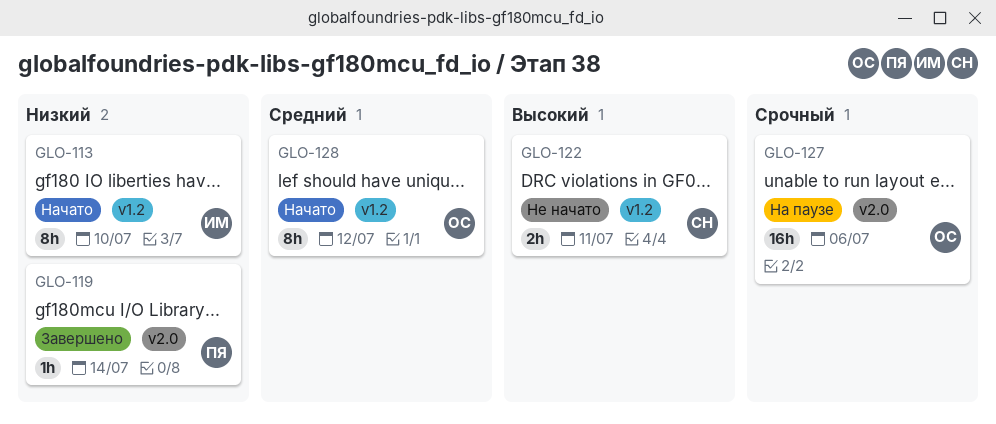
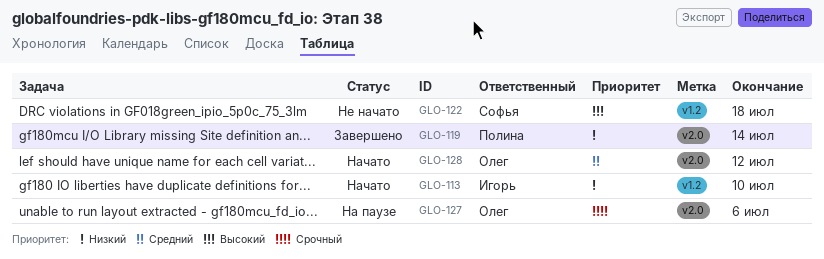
GLO-122, due: Jul 11 -> Jul 18
GLO-128, label: v1.2 -> v2.0

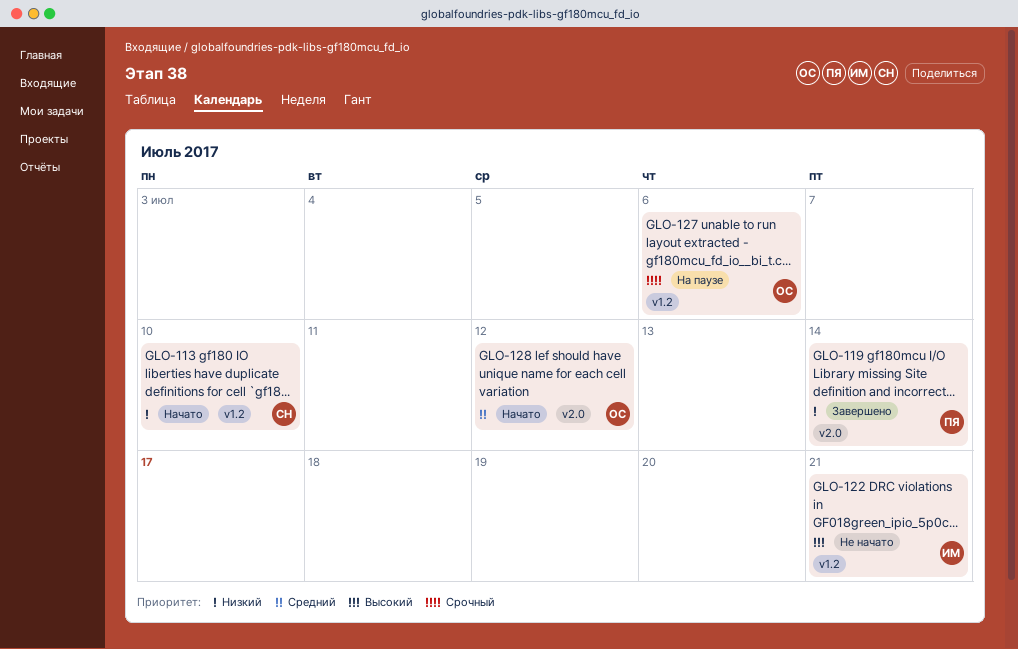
GLO-113, owner: Игорь -> Софья
GLO-122, owner: Софья -> Игорь
GLO-122, due: Jul 18 -> Jul 21
GLO-127, label: v2.0 -> v1.2

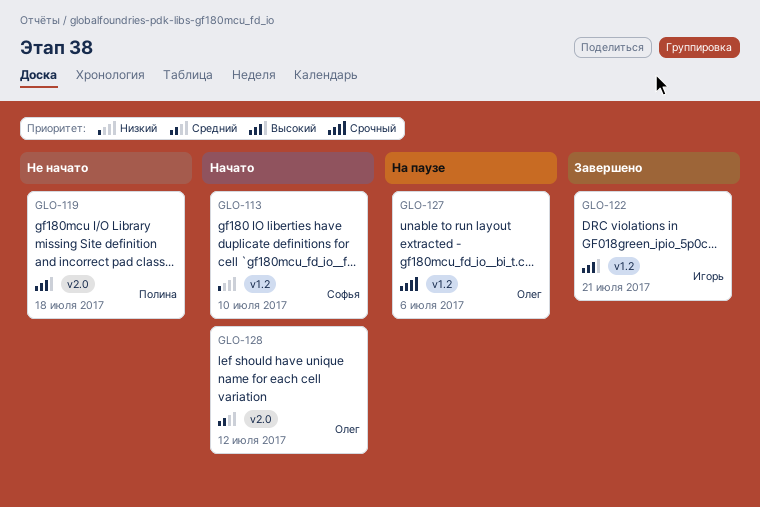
GLO-119, status: Завершено -> Не начато
GLO-119, priority: Низкий -> Высокий
GLO-119, due: Jul 14 -> Jul 18
GLO-122, status: Не начато -> Завершено

